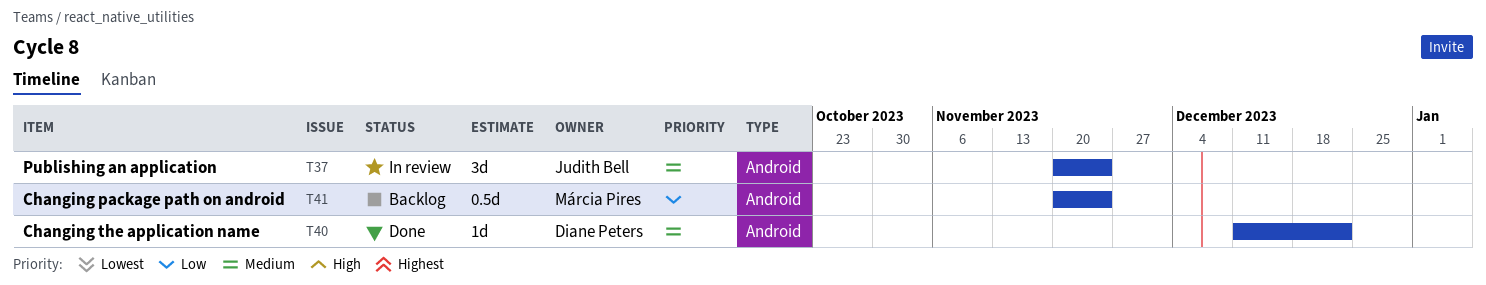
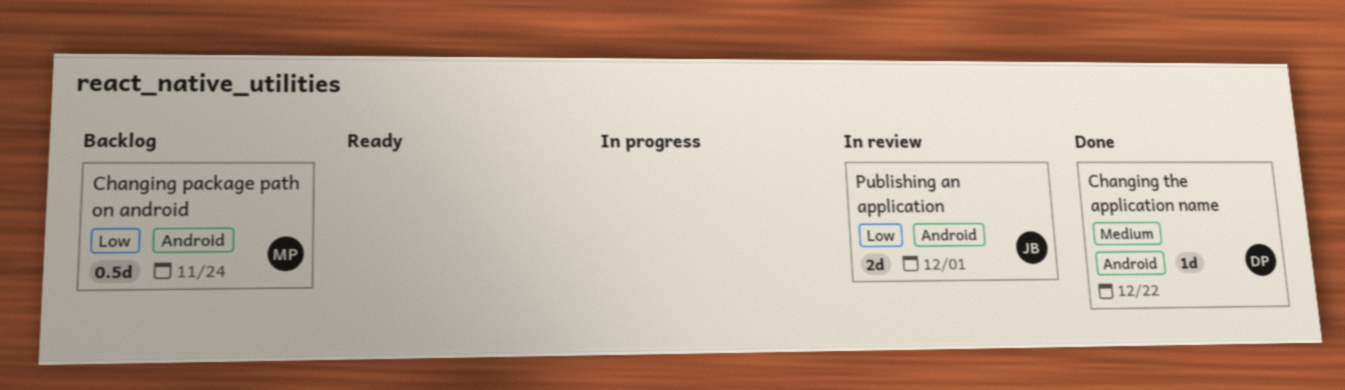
Publishing an application, priority: Medium -> Low
Publishing an application, estimate: 3d -> 2d
Publishing an application, due: Nov 24 -> Dec 1

